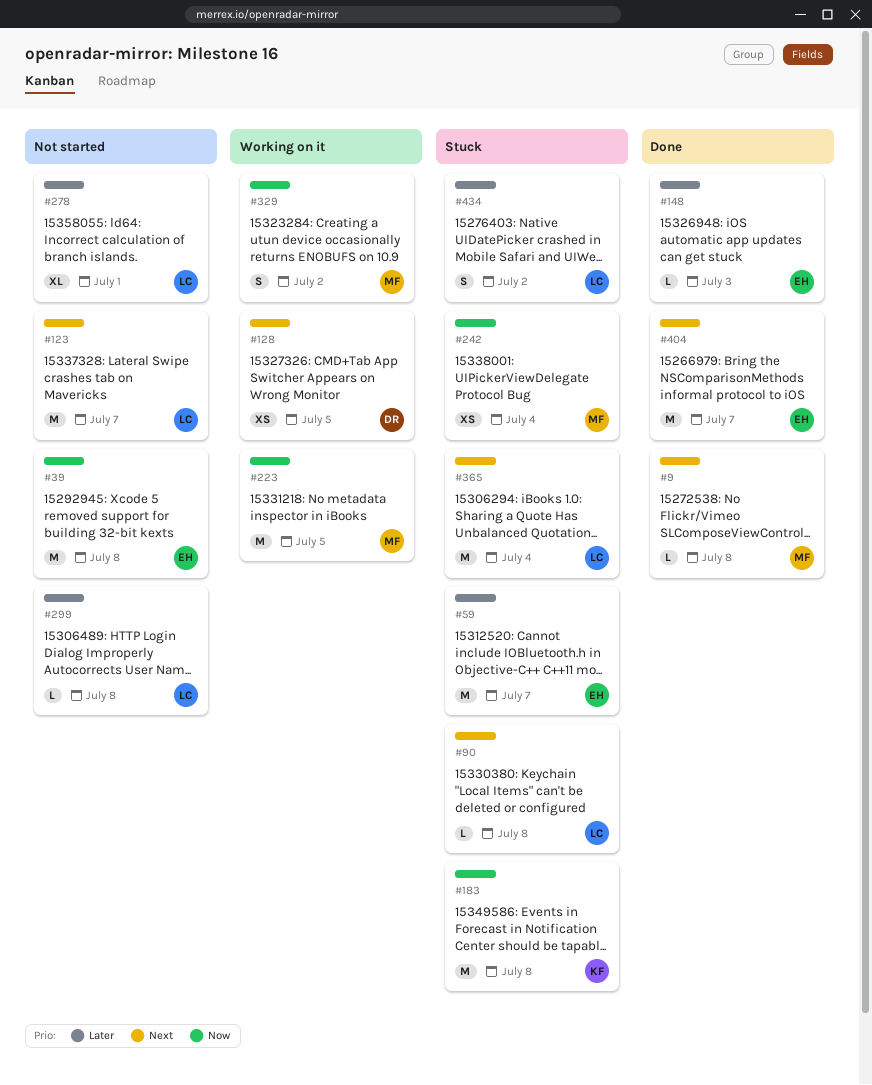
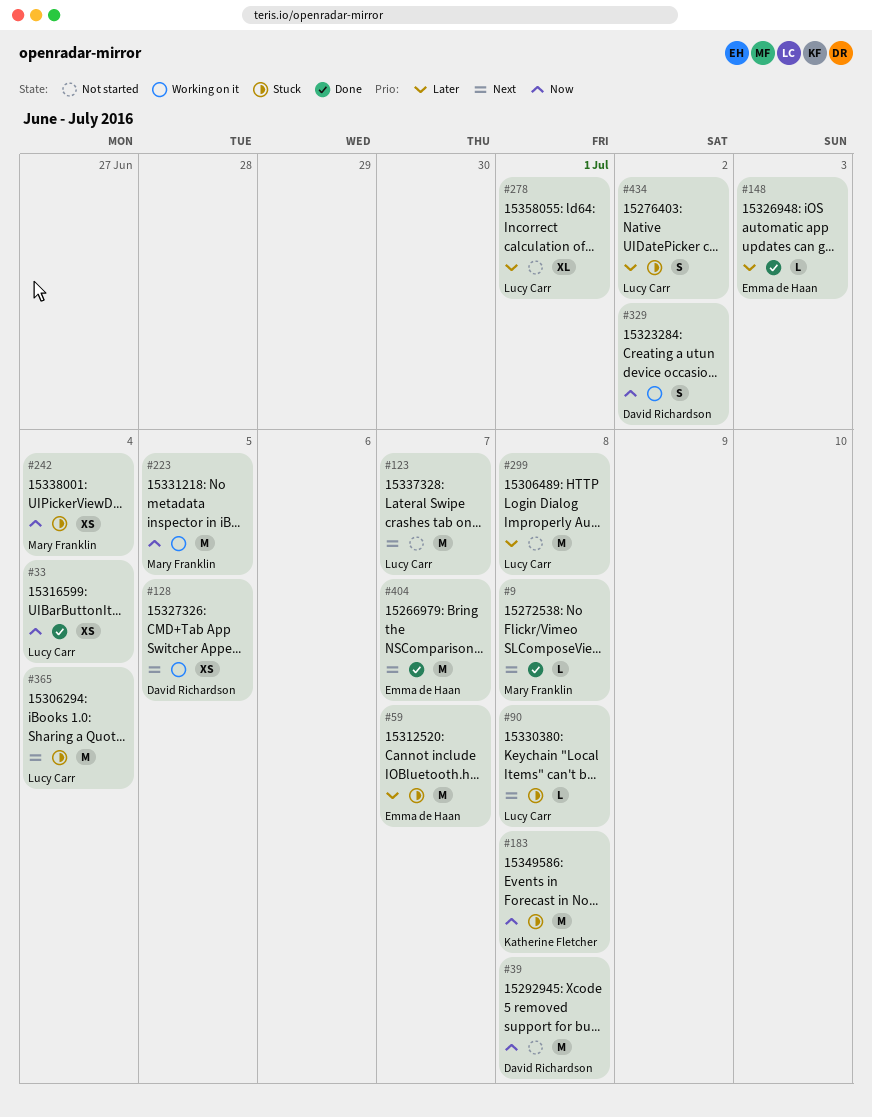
#33: none -> present
#39, owner: Emma de Haan -> David Richardson
#299, estimate: L -> M
#329, owner: Mary Franklin -> David Richardson

